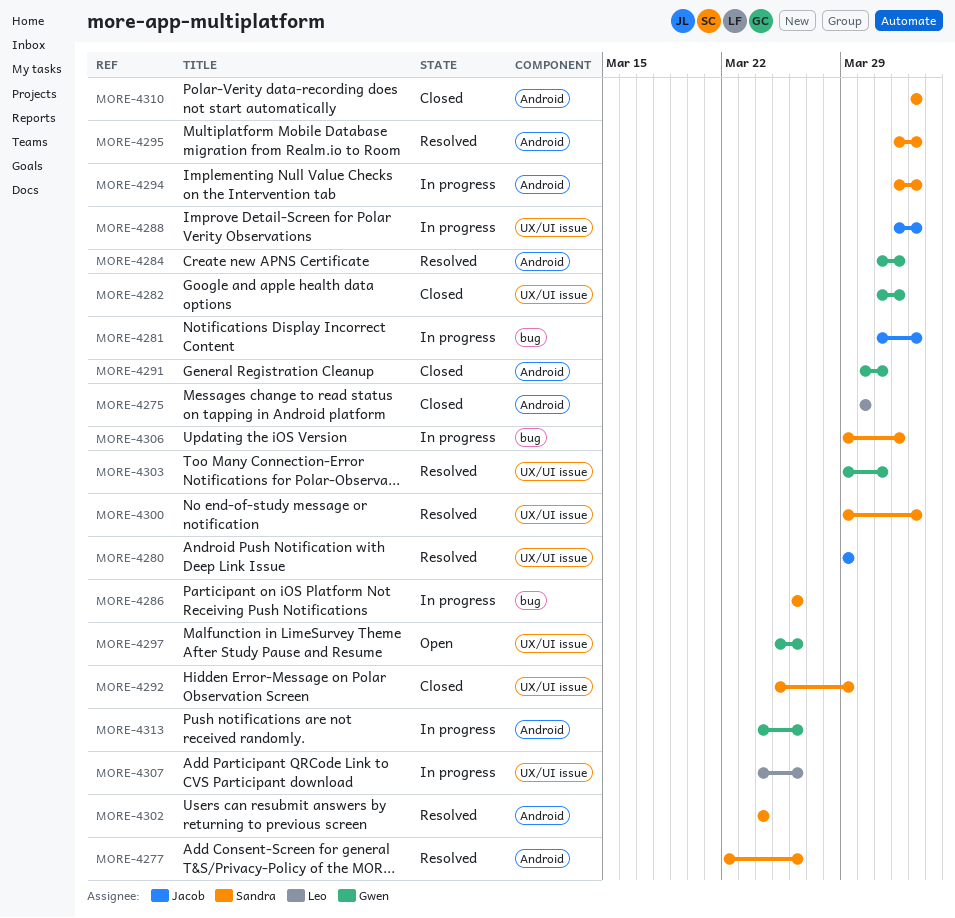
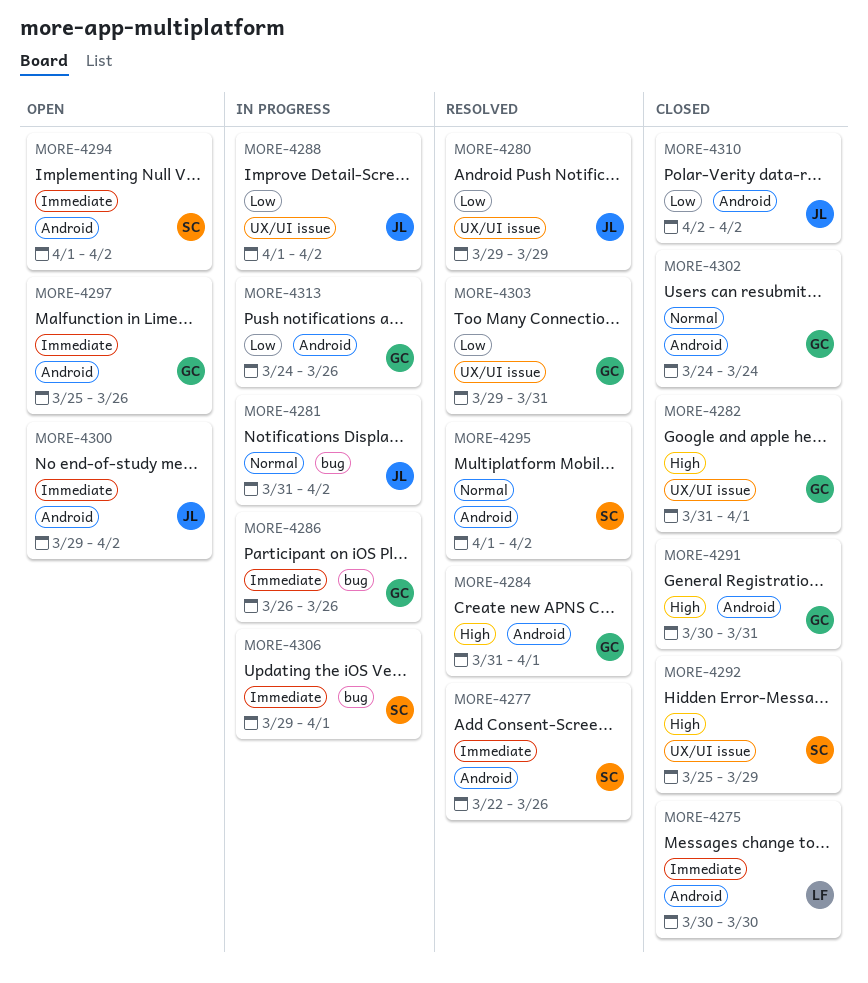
MORE-4286, owner: Sandra -> Gwen
MORE-4294, status: In progress -> Open
MORE-4297, label: UX/UI issue -> Android
MORE-4300, status: Resolved -> Open
MORE-4300, owner: Sandra -> Jacob
MORE-4300, label: UX/UI issue -> Android
MORE-4302, status: Resolved -> Closed
MORE-4302, owner: Sandra -> Gwen
MORE-4307: present -> none
MORE-4310, owner: Sandra -> Jacob

